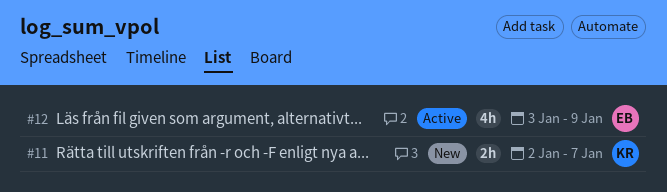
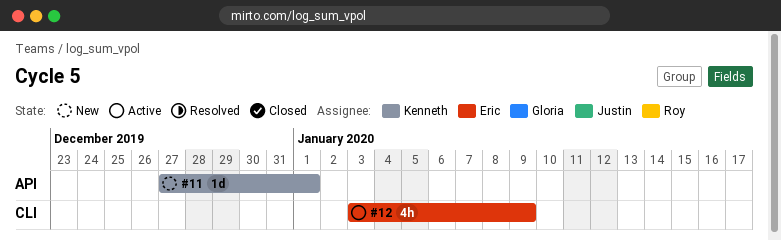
#11, estimate: 2h -> 1d
#11, start: Jan 2 -> Dec 27
#11, due: Jan 7 -> Jan 1

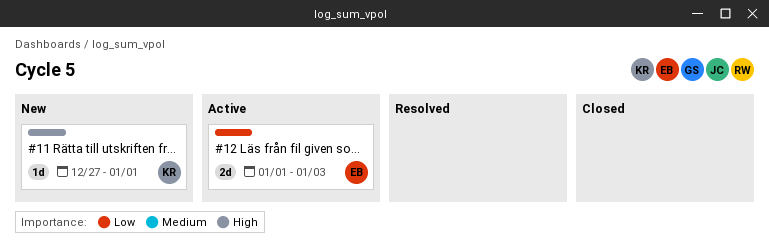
#12, estimate: 4h -> 2d
#12, start: Jan 3 -> Jan 1
#12, due: Jan 9 -> Jan 3

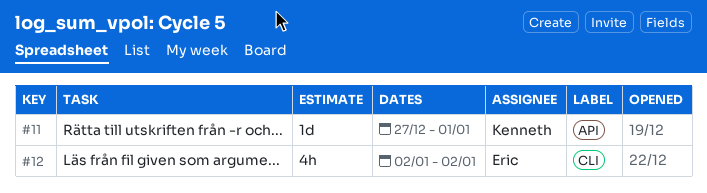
#12, estimate: 2d -> 4h
#12, start: Jan 1 -> Jan 2
#12, due: Jan 3 -> Jan 2

